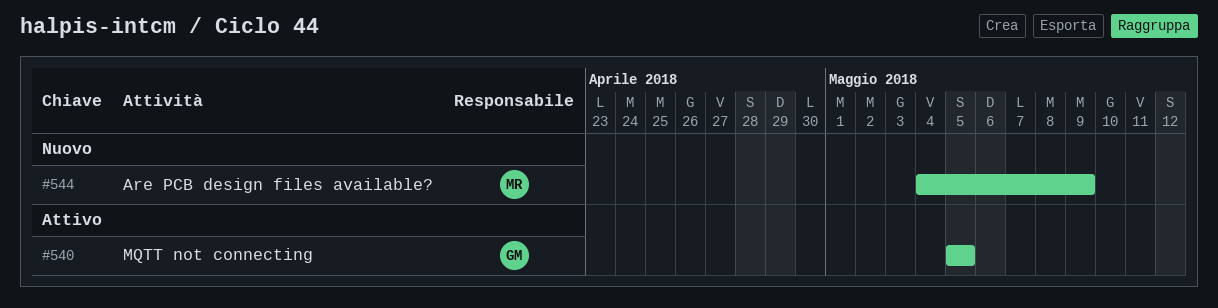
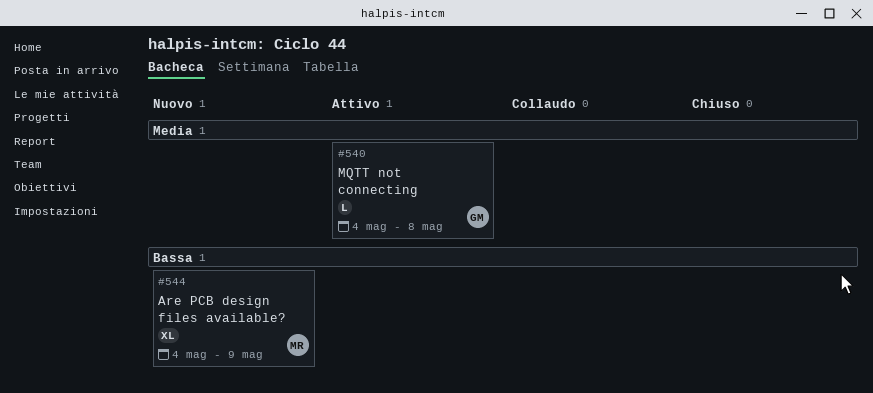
#540, start: May 5 -> May 4
#540, due: May 5 -> May 8

